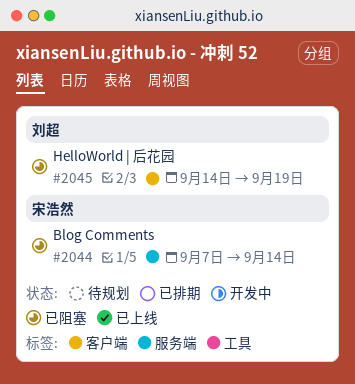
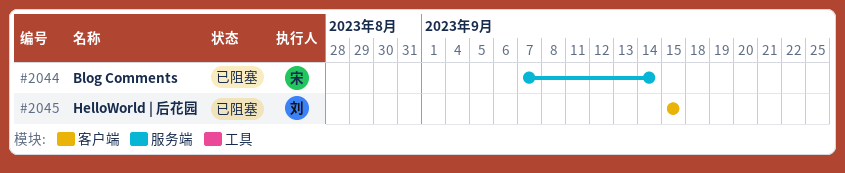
#2045, start: Sep 14 -> Sep 15
#2045, due: Sep 19 -> Sep 15

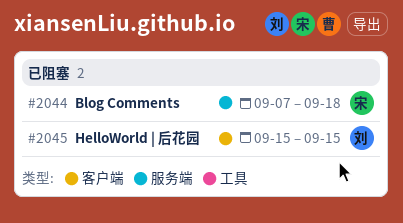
#2044, due: Sep 14 -> Sep 18

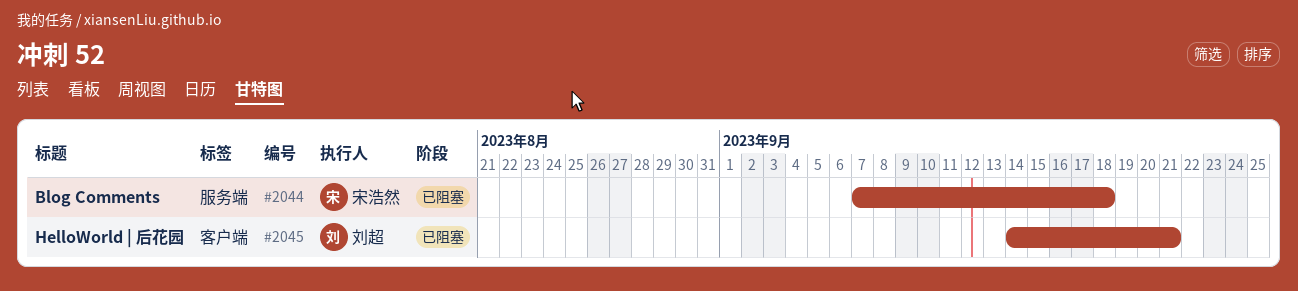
#2045, start: Sep 15 -> Sep 14
#2045, due: Sep 15 -> Sep 21

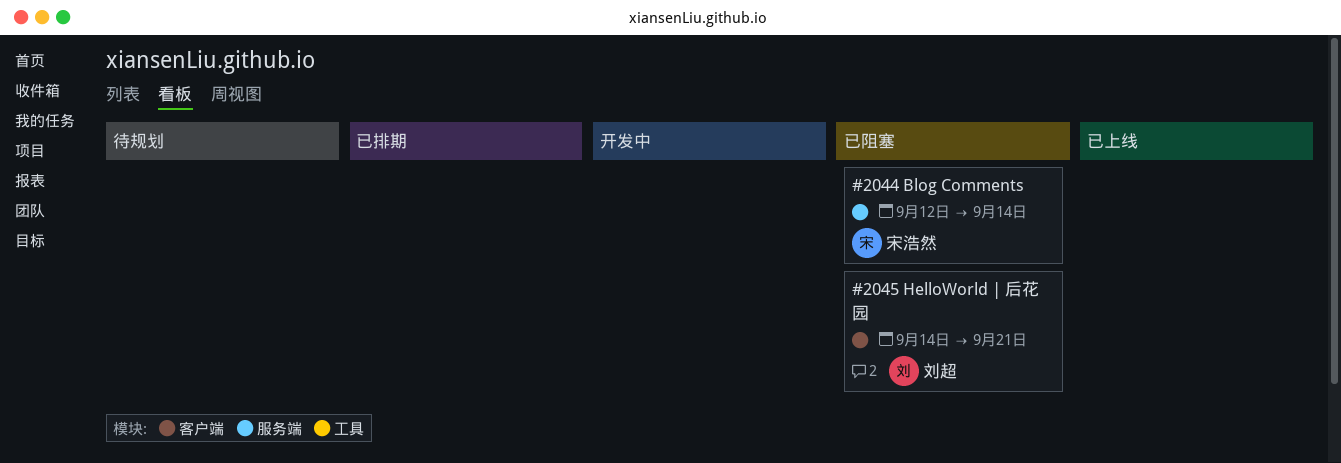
#2044, start: Sep 7 -> Sep 12
#2044, due: Sep 18 -> Sep 14

